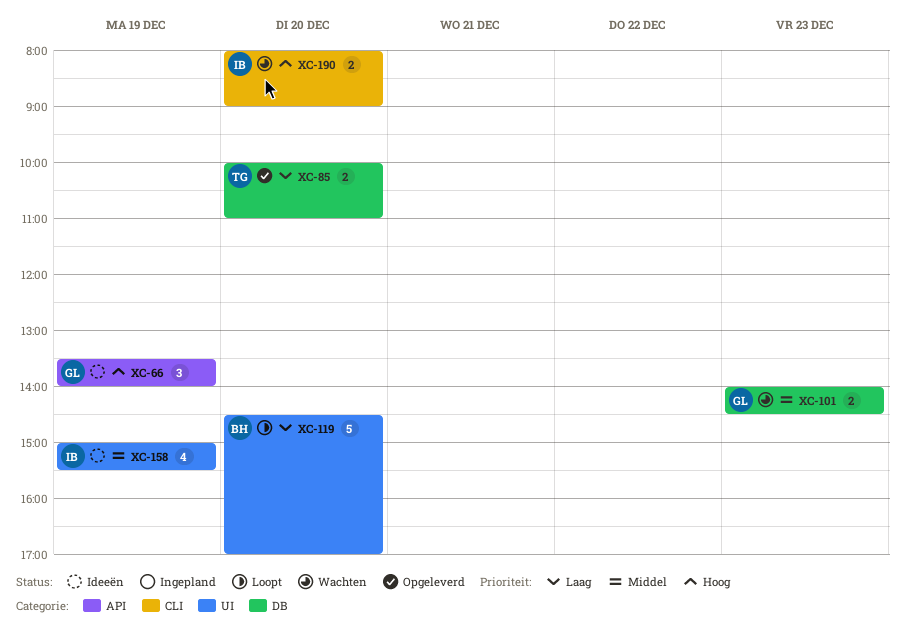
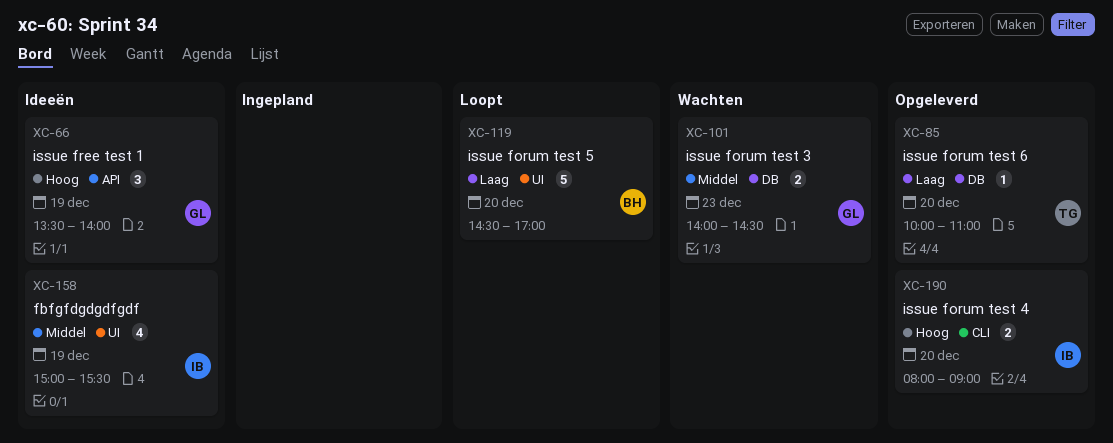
XC-85, estimate: 2 -> 1
XC-190, status: Wachten -> Opgeleverd

